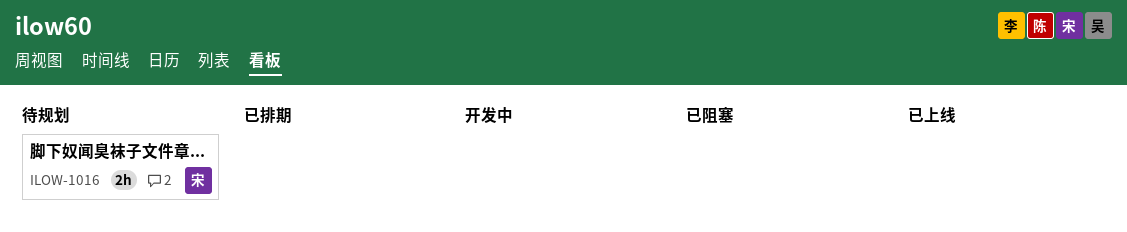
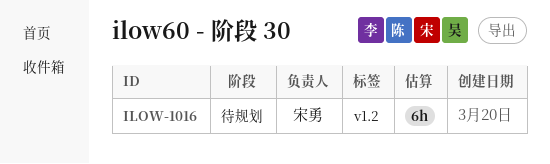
ILOW-1016, estimate: 2h -> 6h

